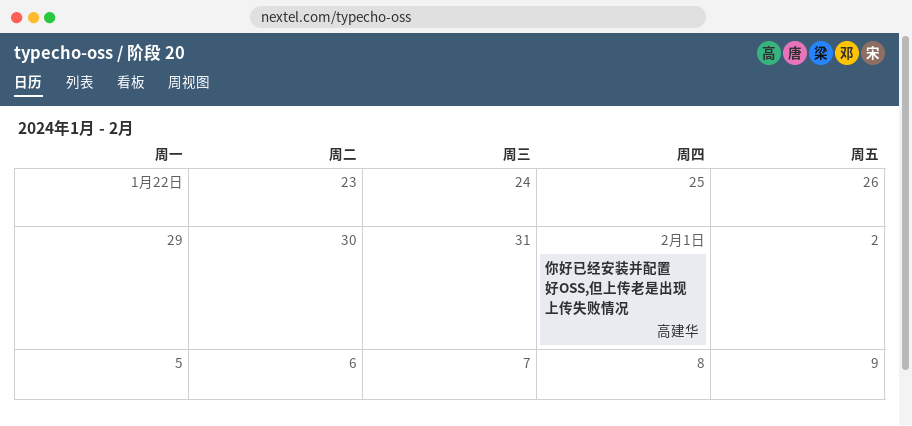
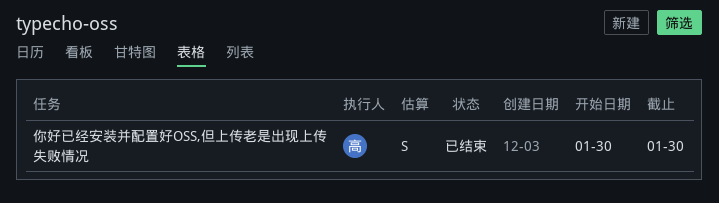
你好已经安装并配置好OSS,但上传老是出现上传失败情况, due: Feb 1 -> Jan 30

